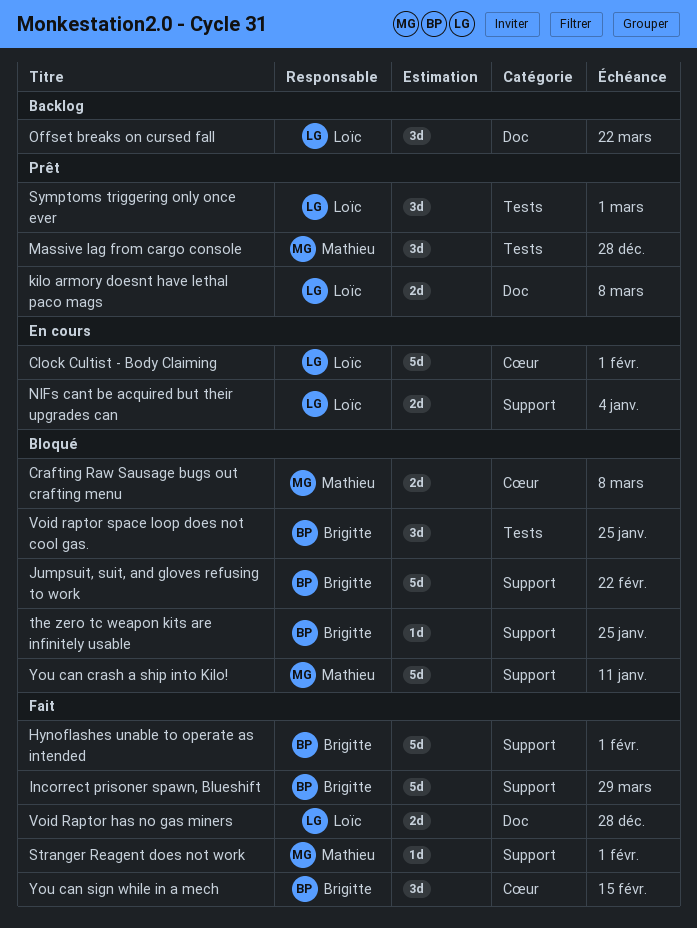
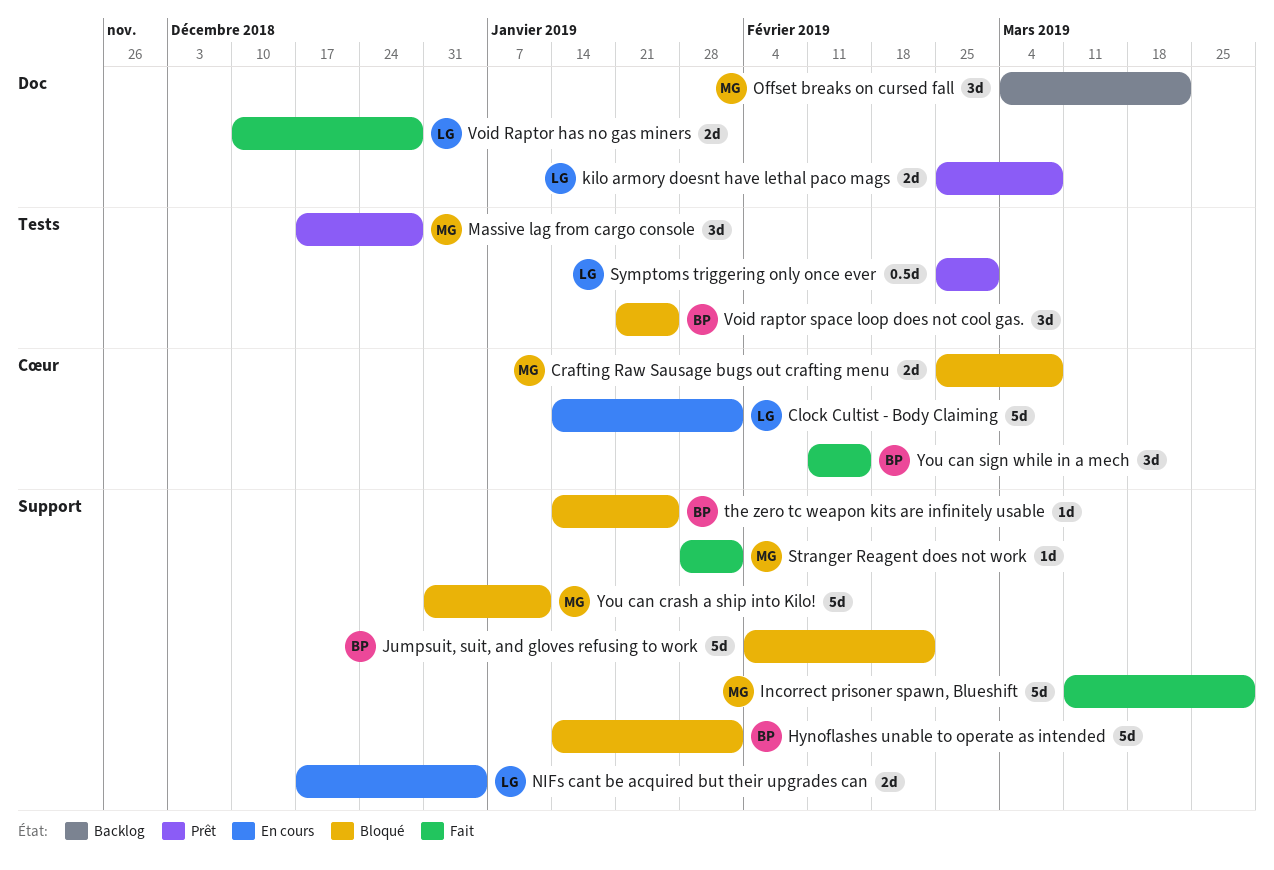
Hynoflashes unable to operate as intended, status: Fait -> Bloqué
Incorrect prisoner spawn, Blueshift, owner: Brigitte -> Mathieu
Offset breaks on cursed fall, owner: Loïc -> Mathieu
Symptoms triggering only once ever, estimate: 3d -> 0.5d

